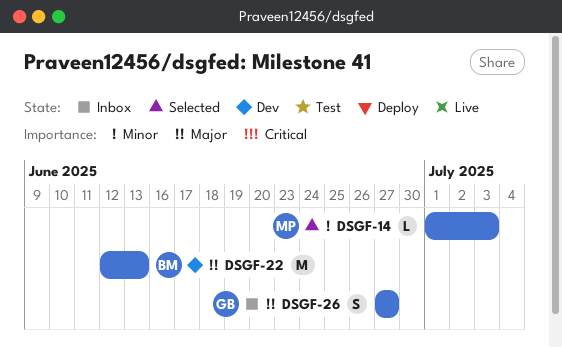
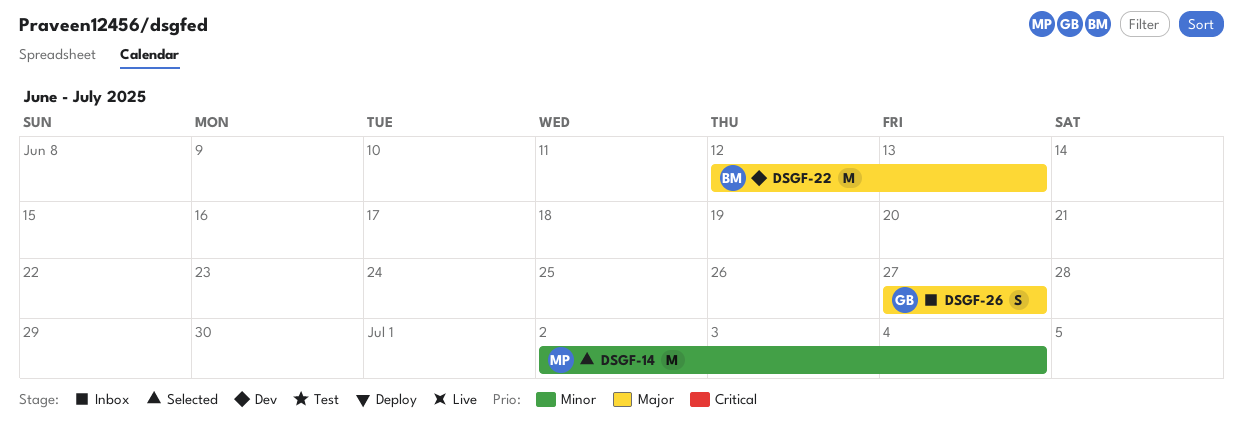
DSGF-14, estimate: L -> M
DSGF-14, start: Jul 1 -> Jul 2
DSGF-14, due: Jul 3 -> Jul 4

